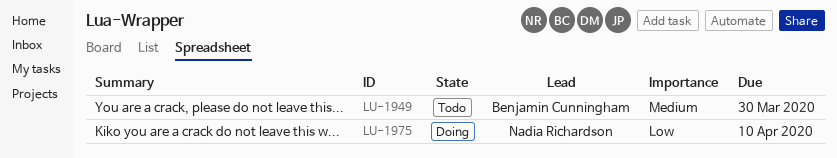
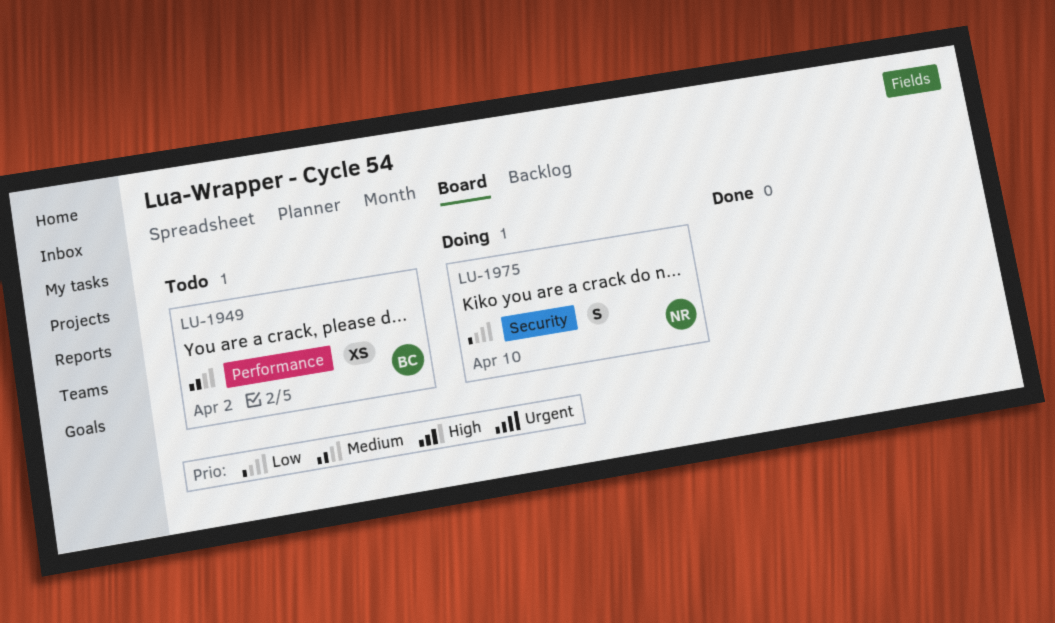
LU-1949, due: Mar 30 -> Apr 2

